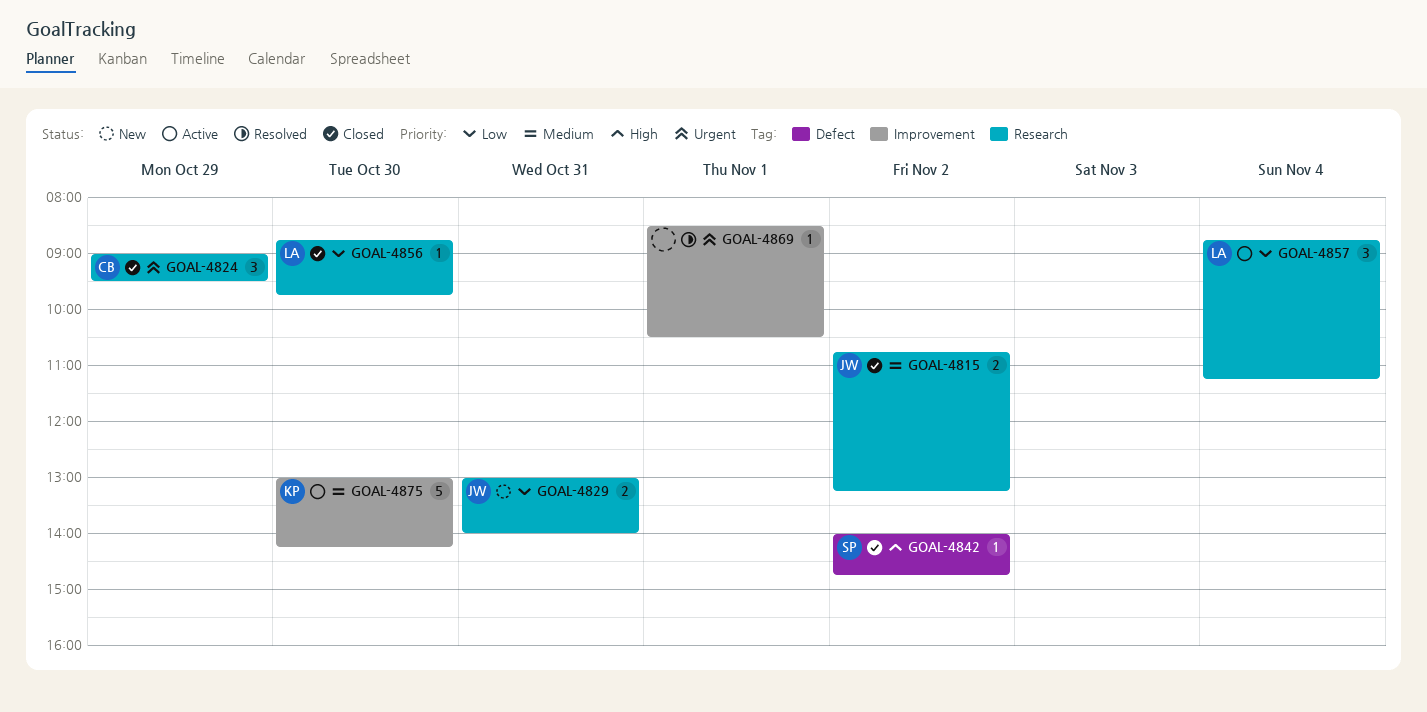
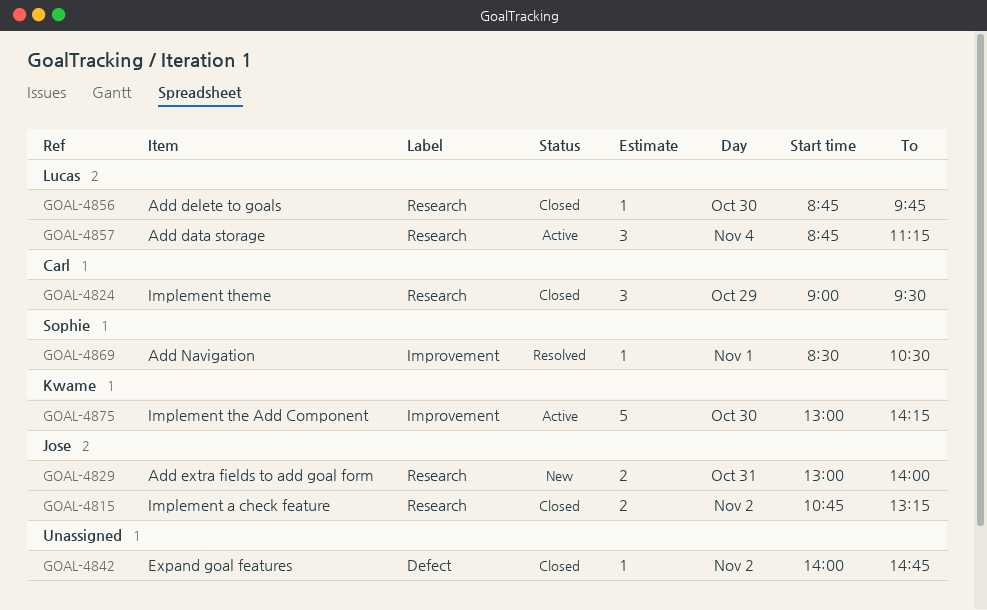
GOAL-4842, owner: Sophie -> none
GOAL-4869, owner: none -> Sophie

